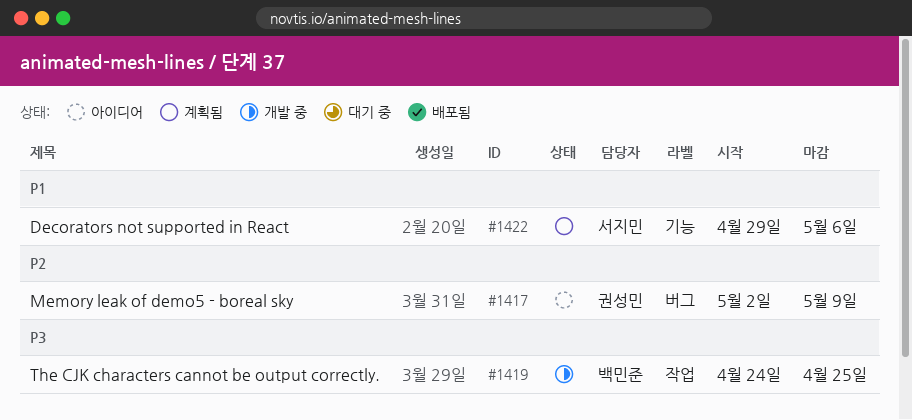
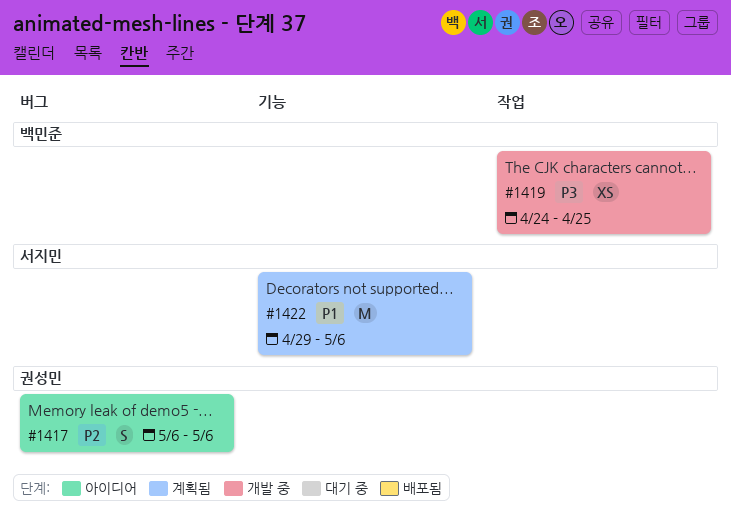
#1417, start: May 2 -> May 6
#1417, due: May 9 -> May 6

